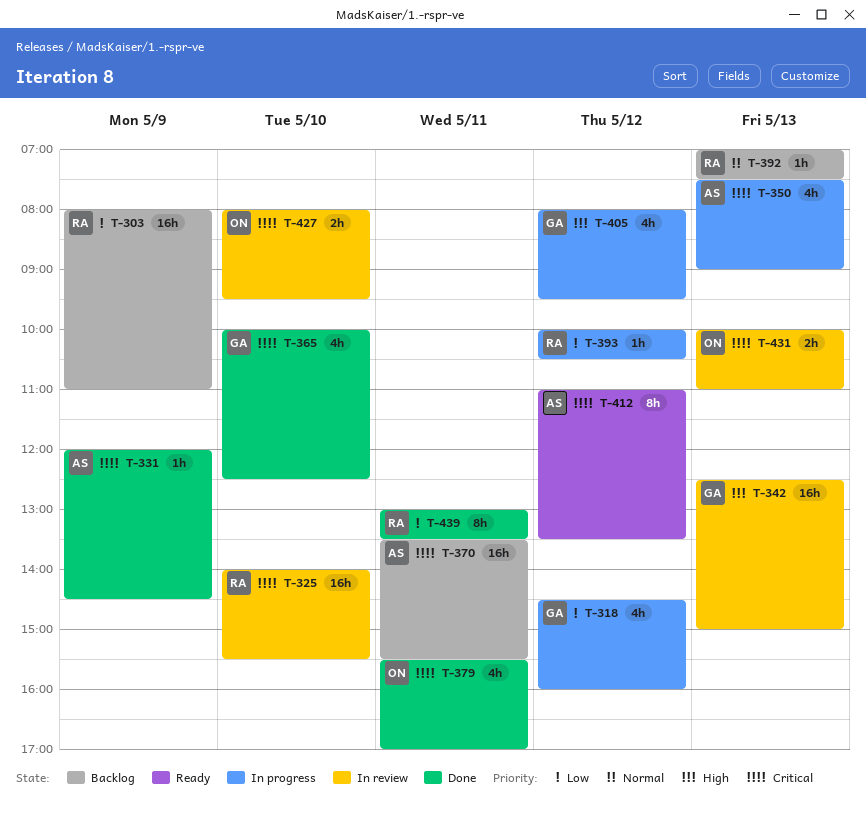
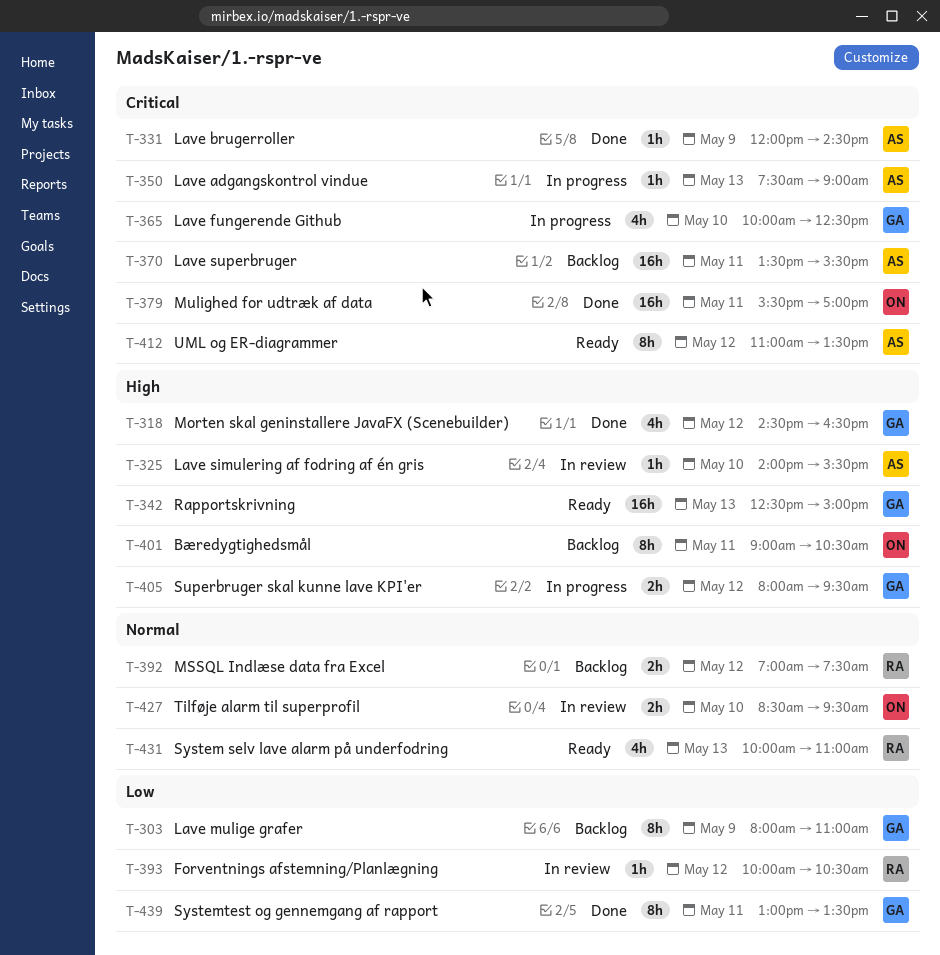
T-303, owner: RA -> GA
T-303, estimate: 16h -> 8h
T-318, status: In progress -> Done
T-318, priority: Low -> High
T-318, ends: 16:00 -> 16:30
T-325, owner: RA -> AS
T-325, priority: Critical -> High
T-325, estimate: 16h -> 1h
T-342, status: In review -> Ready
T-350, estimate: 4h -> 1h
T-365, status: Done -> In progress
T-379, estimate: 4h -> 16h
T-392, estimate: 1h -> 2h
T-392, day: May 13 -> May 12
T-393, status: In progress -> In review
T-401: none -> present
T-405, estimate: 4h -> 2h
T-427, priority: Critical -> Normal
T-427, begins: 08:00 -> 08:30
T-431, status: In review -> Ready
T-431, owner: ON -> RA
T-431, priority: Critical -> Normal
T-431, estimate: 2h -> 4h
T-439, owner: RA -> GA

